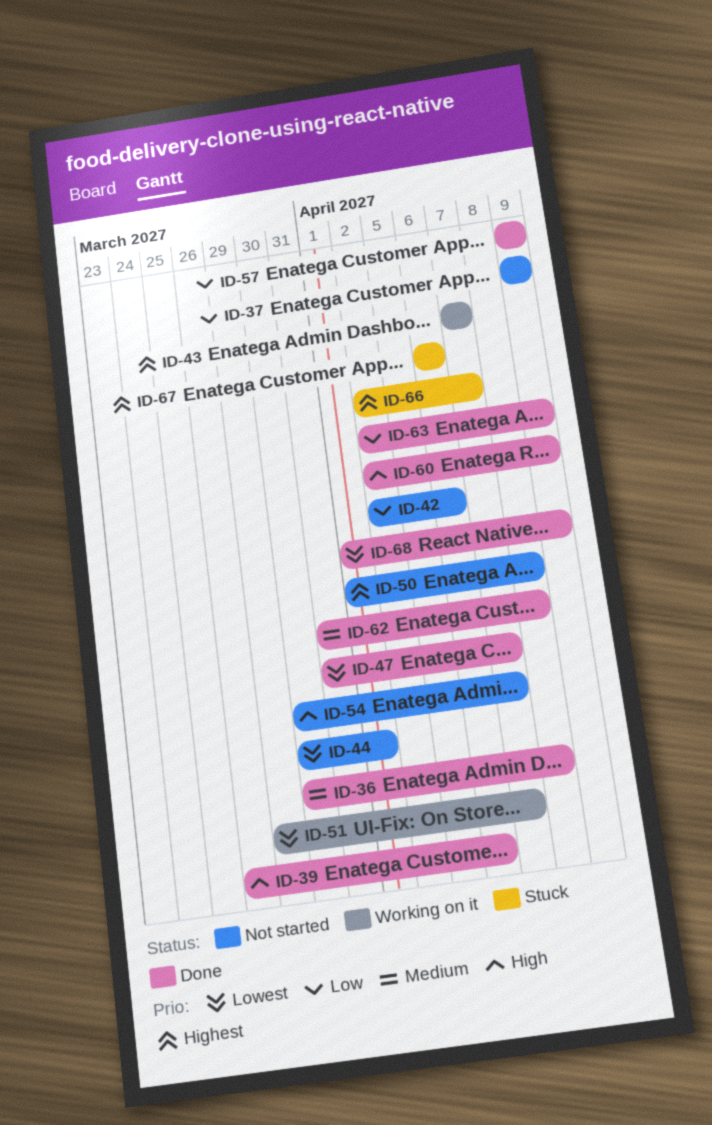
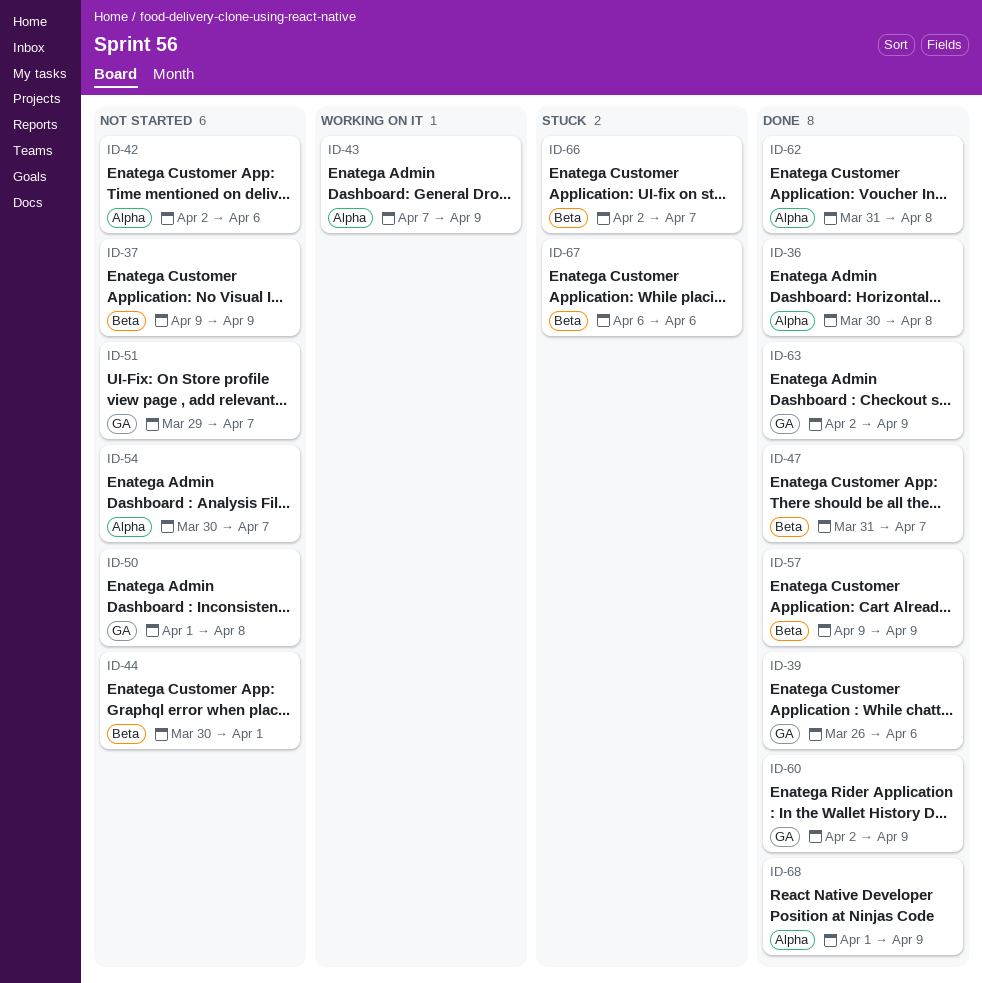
ID-43, due: Apr 7 -> Apr 9
ID-51, status: Working on it -> Not started

